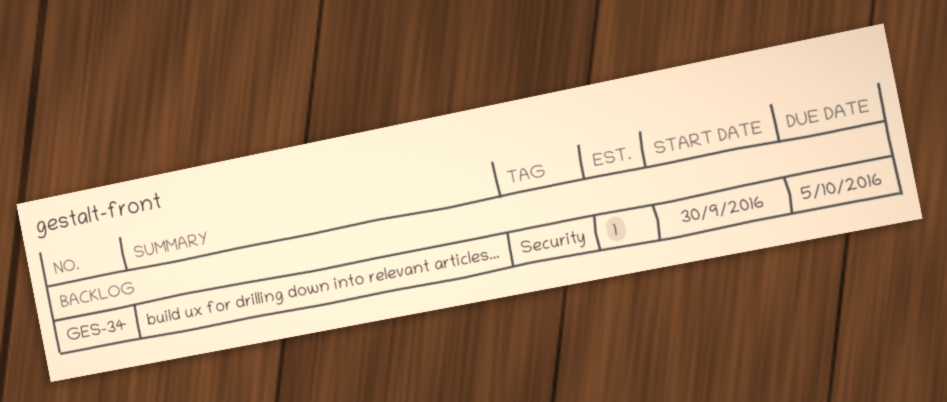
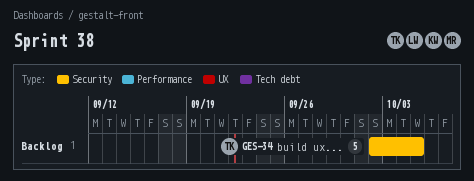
GES-34, estimate: 1 -> 5
GES-34, start: Sep 30 -> Oct 2

